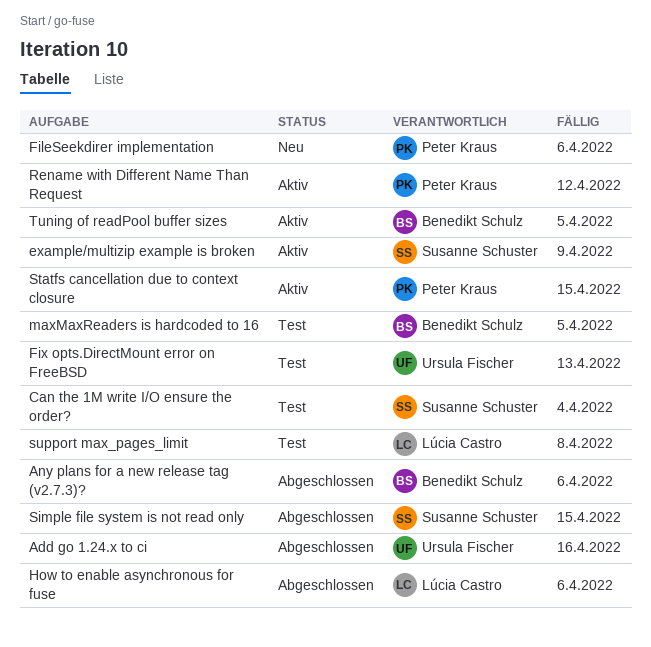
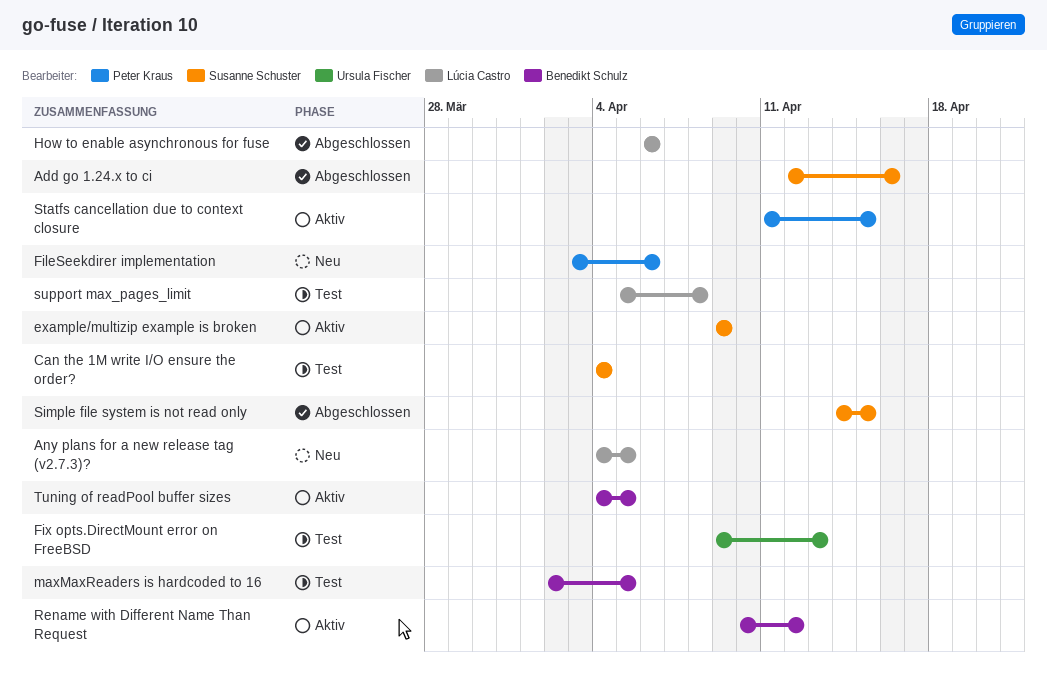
Add go 1.24.x to ci, owner: Ursula Fischer -> Susanne Schuster
Any plans for a new release tag (v2.7.3)?, status: Abgeschlossen -> Neu
Any plans for a new release tag (v2.7.3)?, owner: Benedikt Schulz -> Lúcia Castro
Any plans for a new release tag (v2.7.3)?, due: Apr 6 -> Apr 5
Rename with Different Name Than Request, owner: Peter Kraus -> Benedikt Schulz

